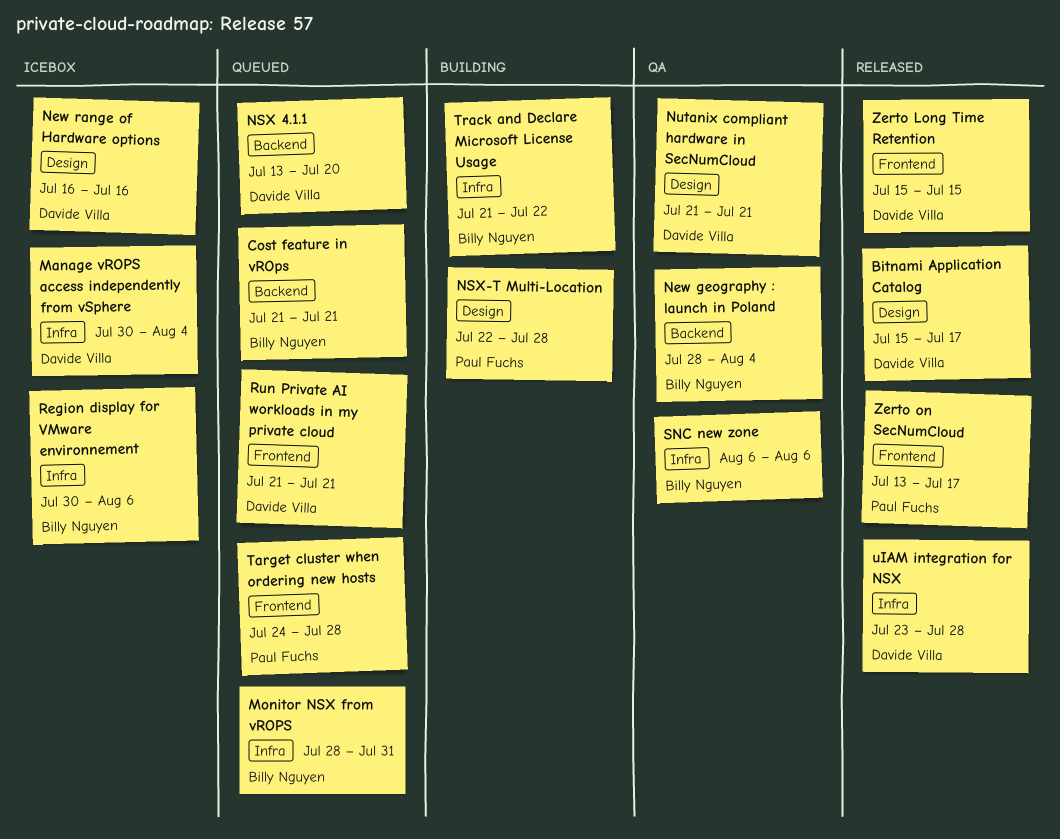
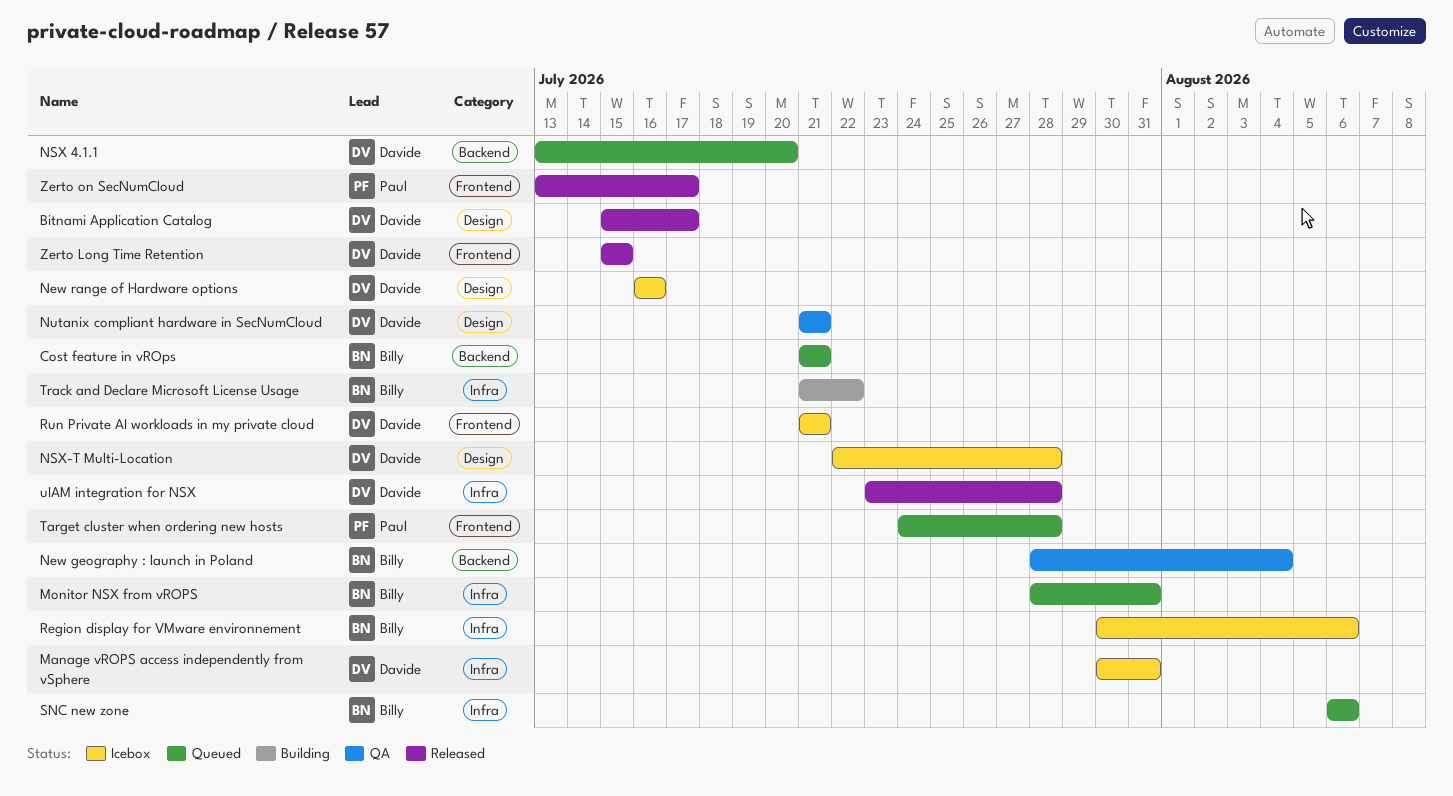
Manage vROPS access independently from vSphere, due: Aug 4 -> Jul 31
NSX-T Multi-Location, status: Building -> Icebox
NSX-T Multi-Location, owner: Paul Fuchs -> Davide Villa
Run Private AI workloads in my private cloud, status: Queued -> Icebox
SNC new zone, status: QA -> Queued

